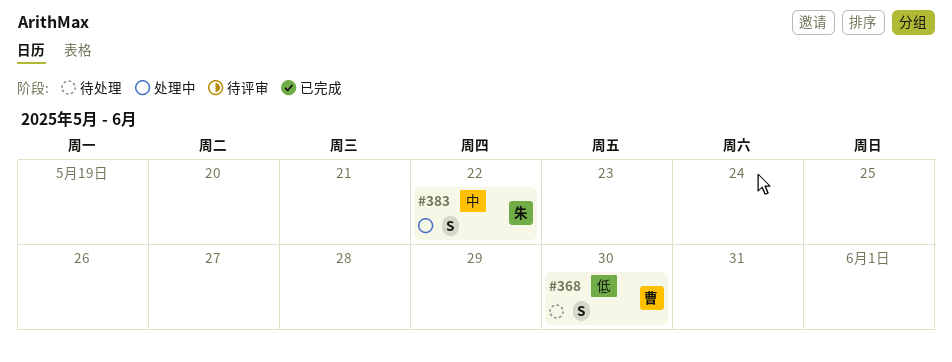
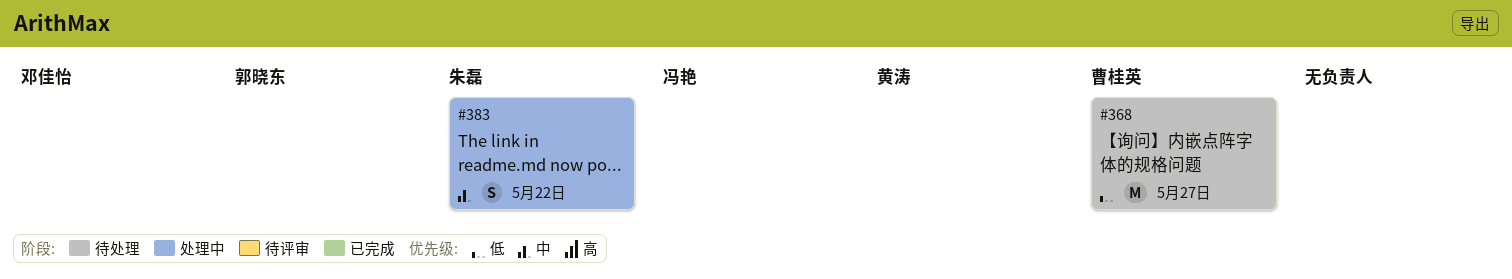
#368, estimate: S -> M
#368, due: May 30 -> May 27

